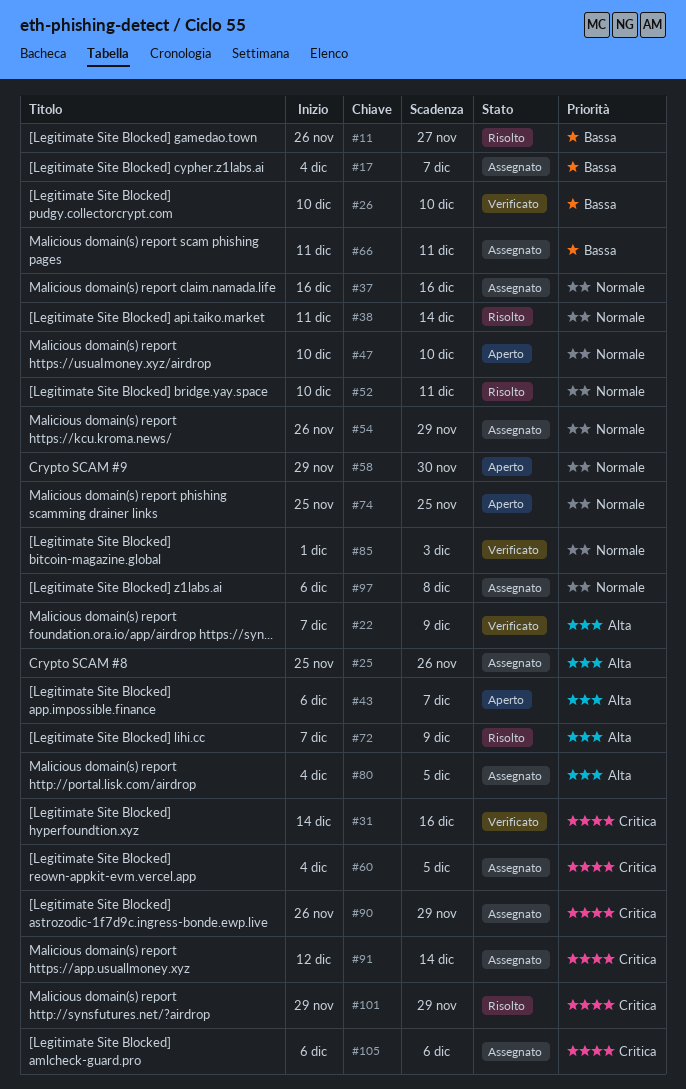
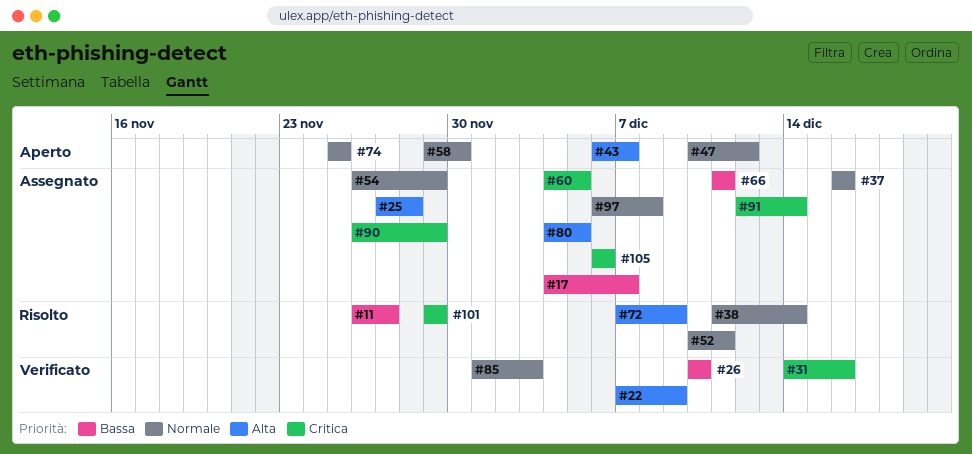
#25, start: Nov 25 -> Nov 27
#25, due: Nov 26 -> Nov 28
#47, due: Dec 10 -> Dec 12

